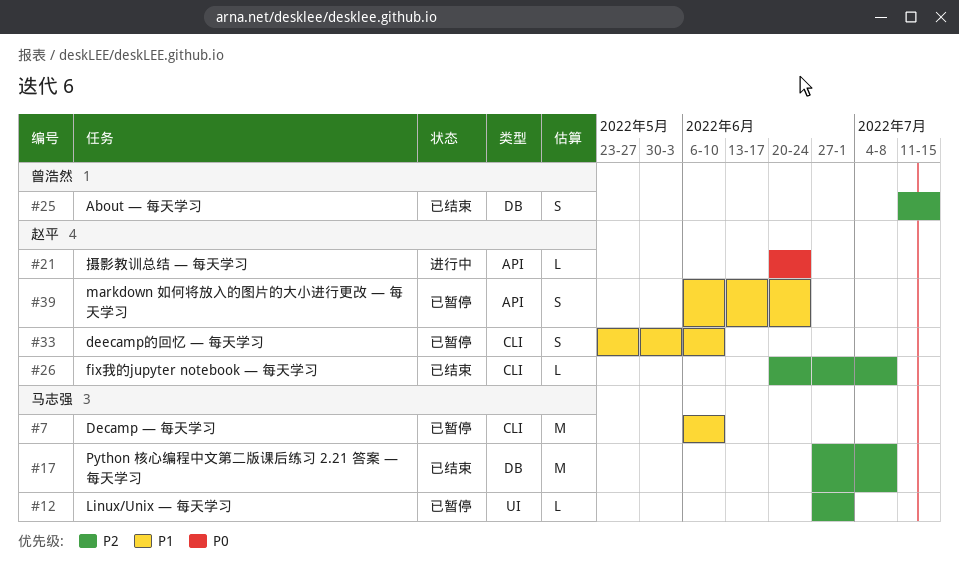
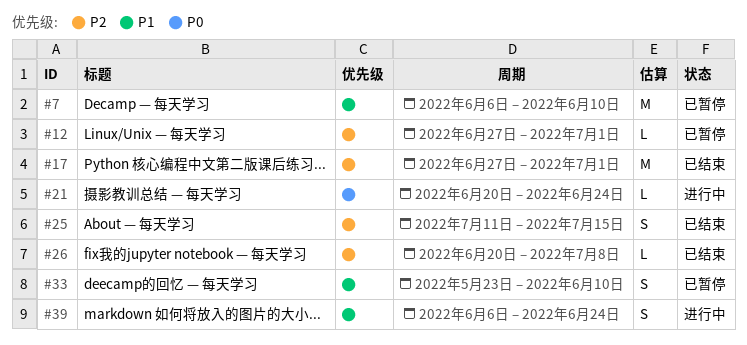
#17, due: Jul 8 -> Jul 1
#39, status: 已暂停 -> 进行中

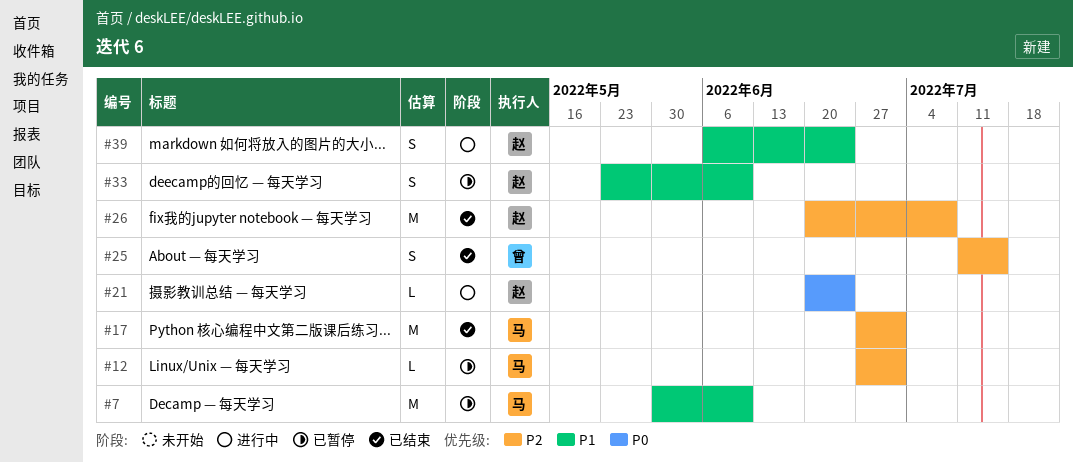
#7, start: Jun 6 -> May 30
#26, estimate: L -> M

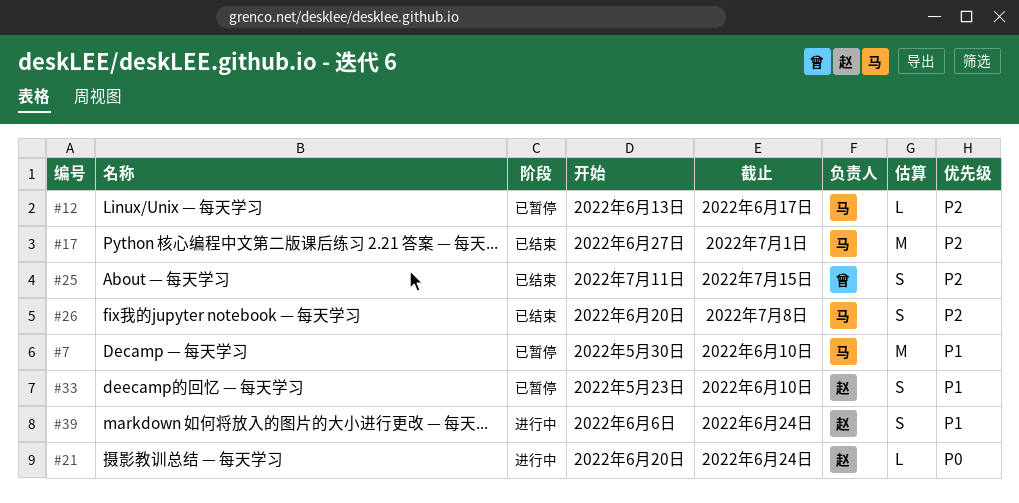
#12, start: Jun 27 -> Jun 13
#12, due: Jul 1 -> Jun 17
#26, owner: 赵 -> 马
#26, estimate: M -> S

